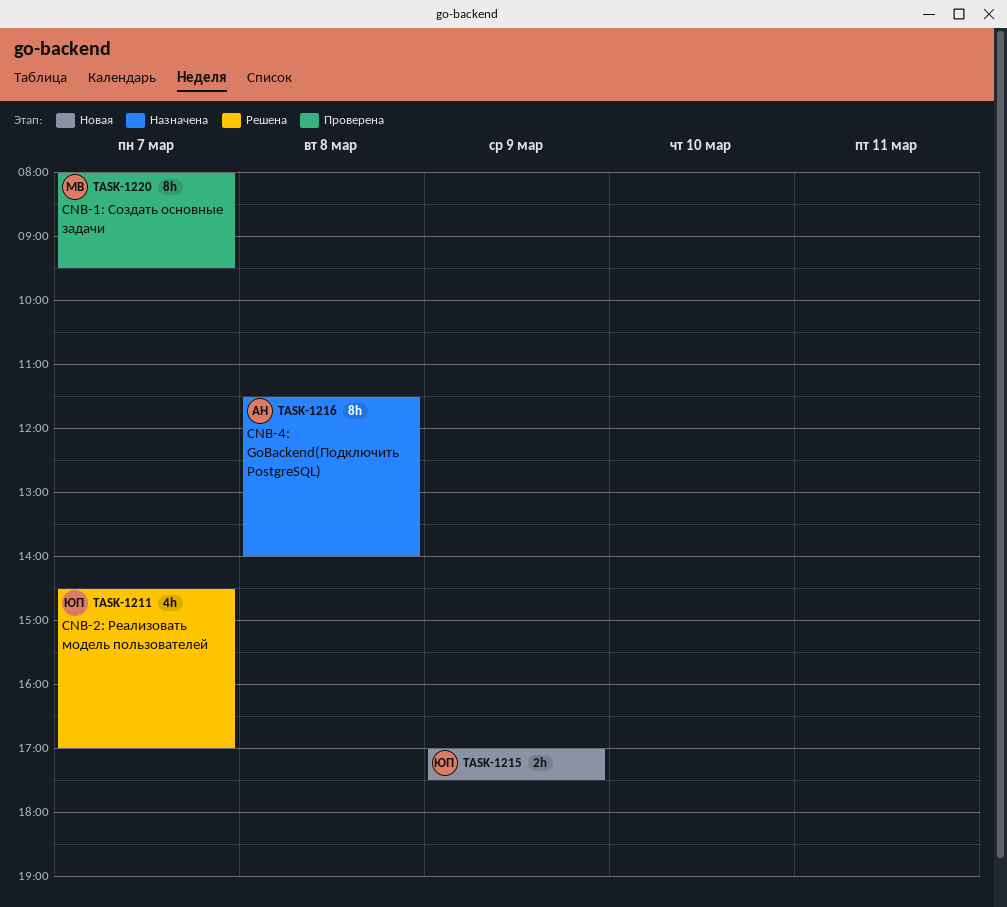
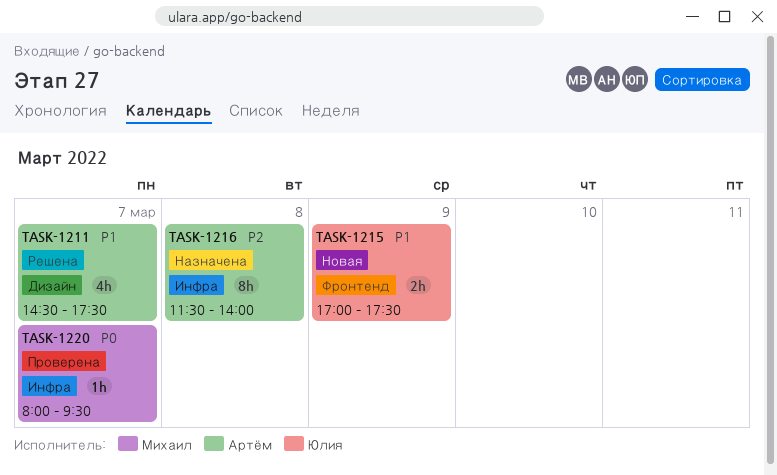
TASK-1211, owner: Юлия -> Артём
TASK-1211, ends: 17:00 -> 17:30
TASK-1220, estimate: 8h -> 1h

